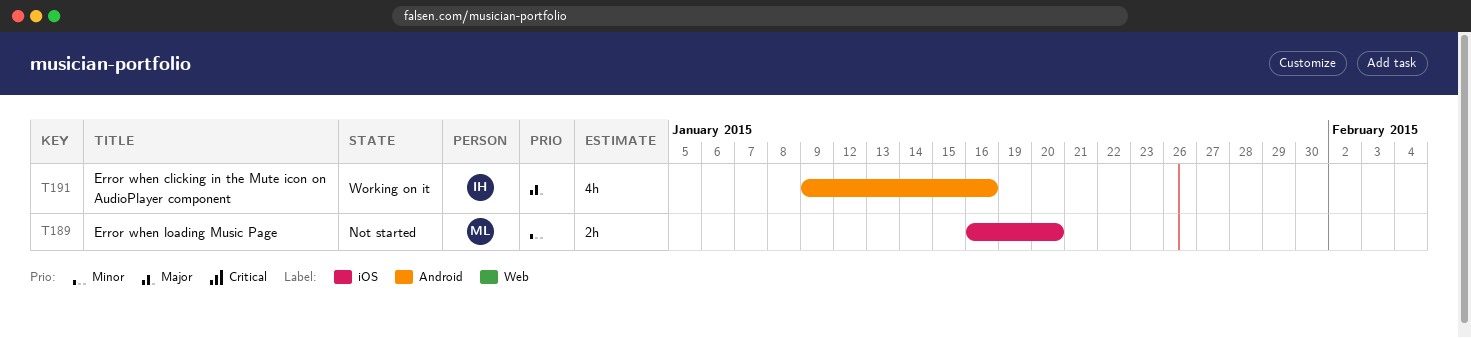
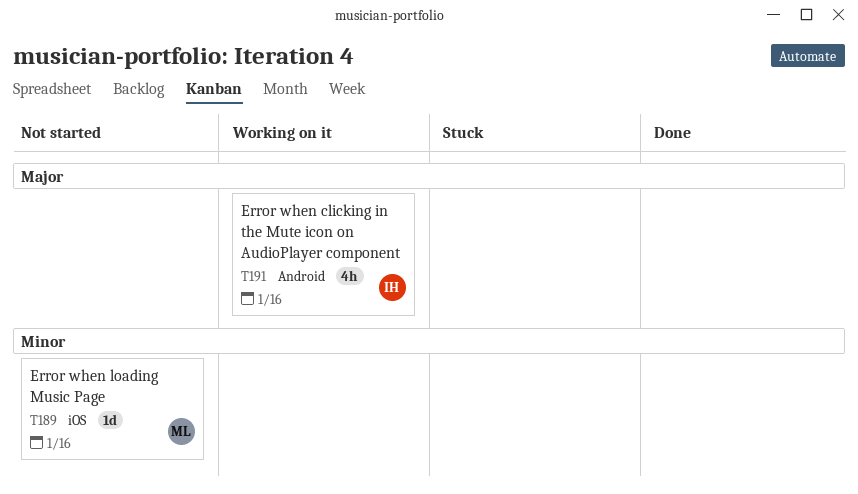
T189, estimate: 2h -> 1d
T189, due: Jan 20 -> Jan 16

